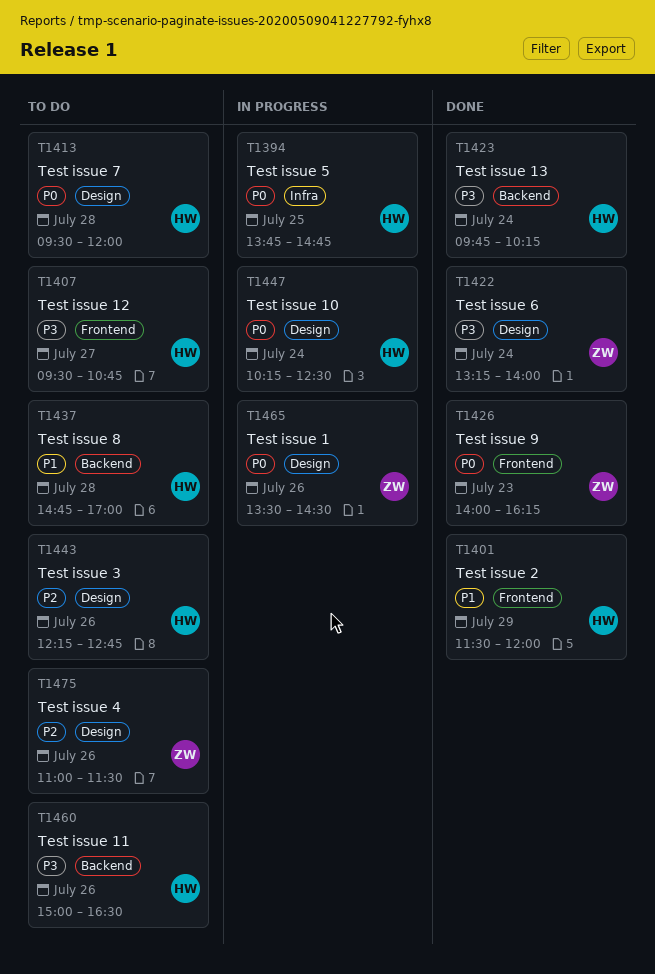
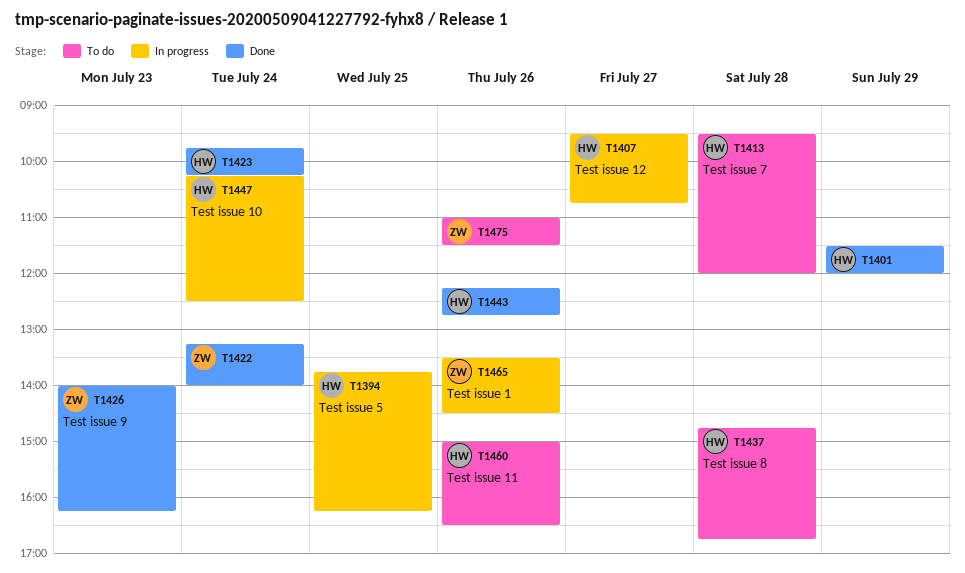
T1394, ends: 14:45 -> 16:15
T1407, status: To do -> In progress
T1437, ends: 17:00 -> 16:45
T1443, status: To do -> Done

